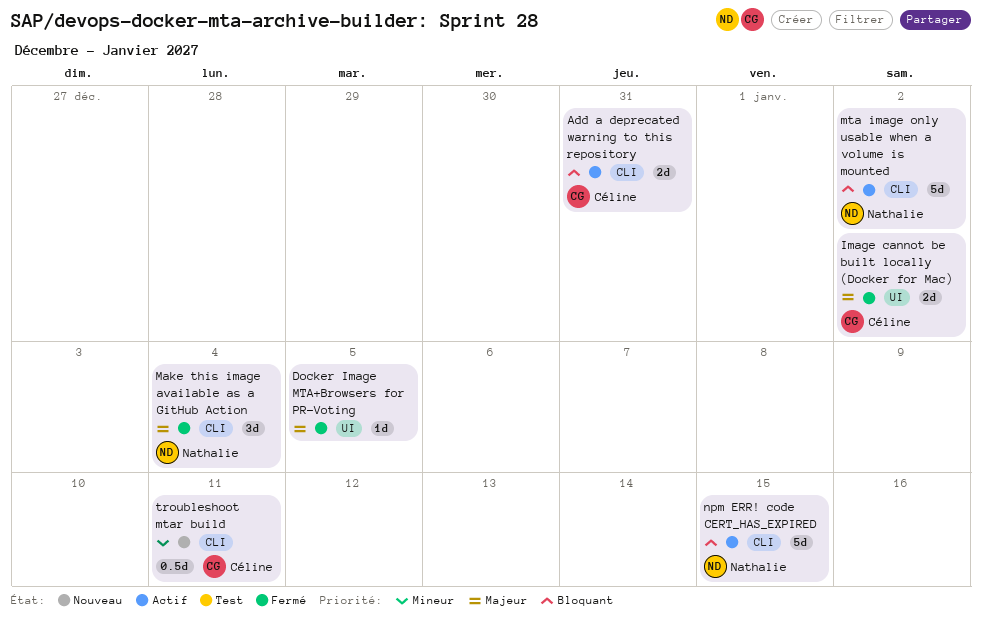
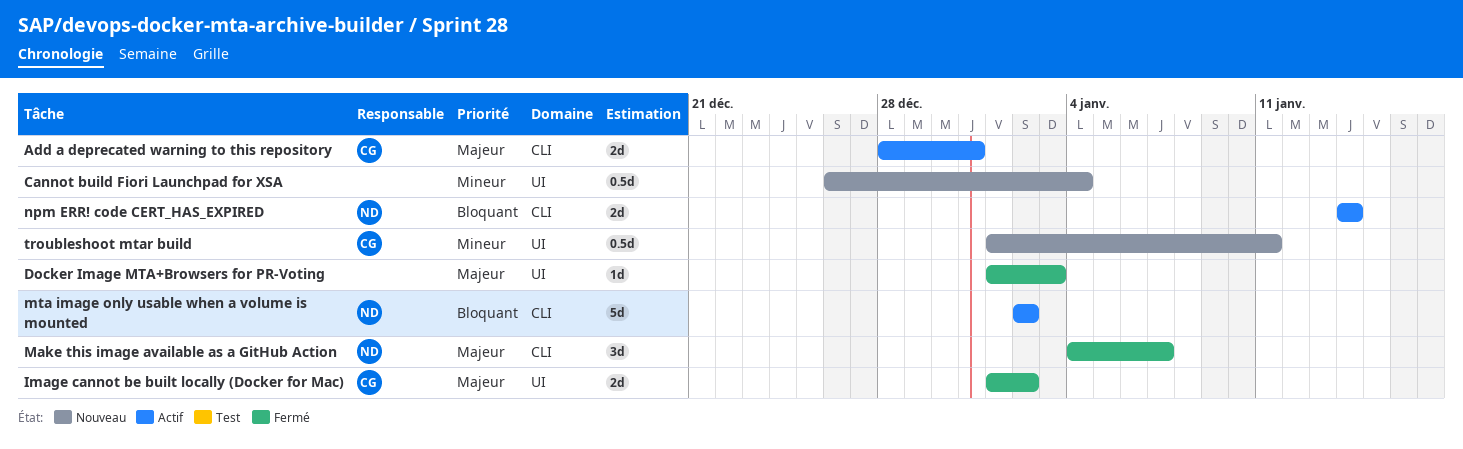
Add a deprecated warning to this repository, priority: Bloquant -> Majeur
Cannot build Fiori Launchpad for XSA: none -> present
Docker Image MTA+Browsers for PR-Voting, due: Jan 5 -> Jan 3
Make this image available as a GitHub Action, due: Jan 4 -> Jan 7
npm ERR! code CERT_HAS_EXPIRED, estimate: 5d -> 2d
npm ERR! code CERT_HAS_EXPIRED, due: Jan 15 -> Jan 14
troubleshoot mtar build, label: CLI -> UI

